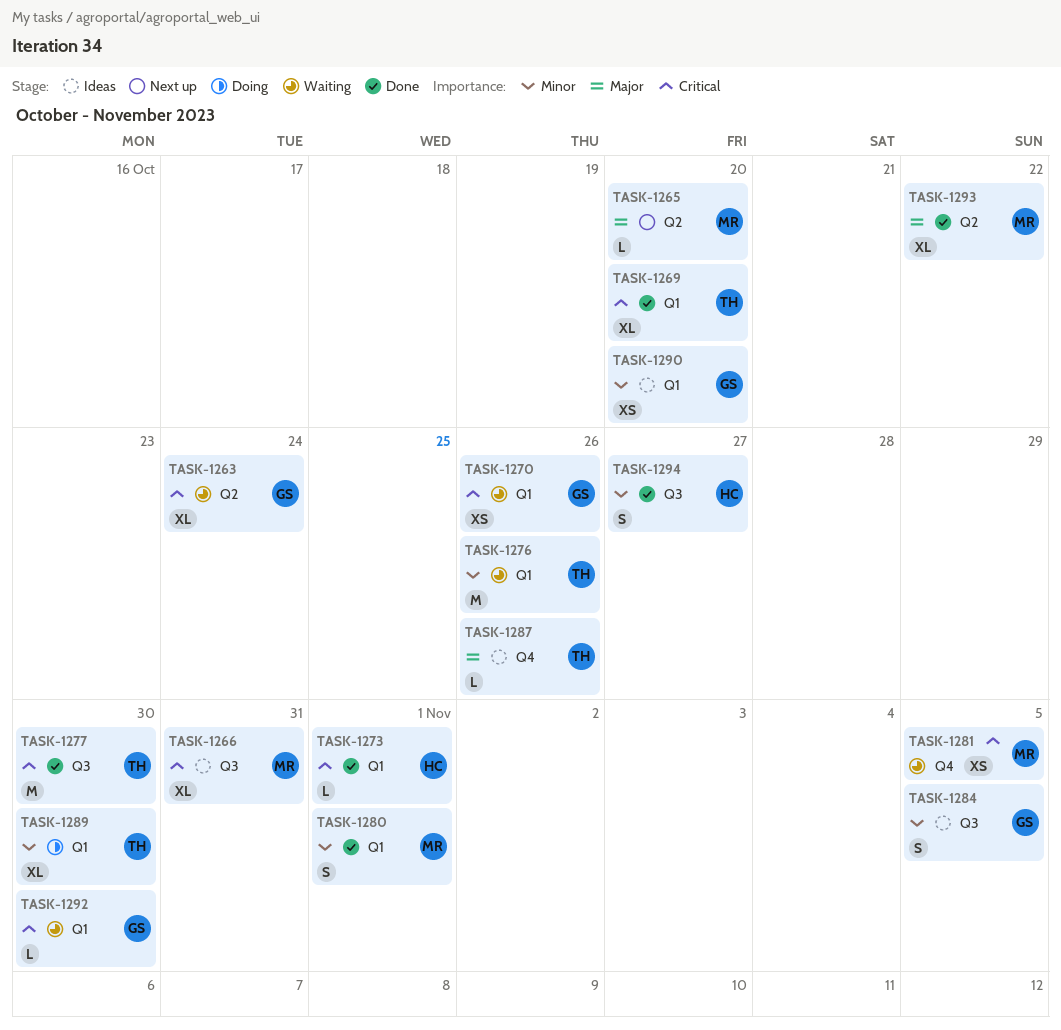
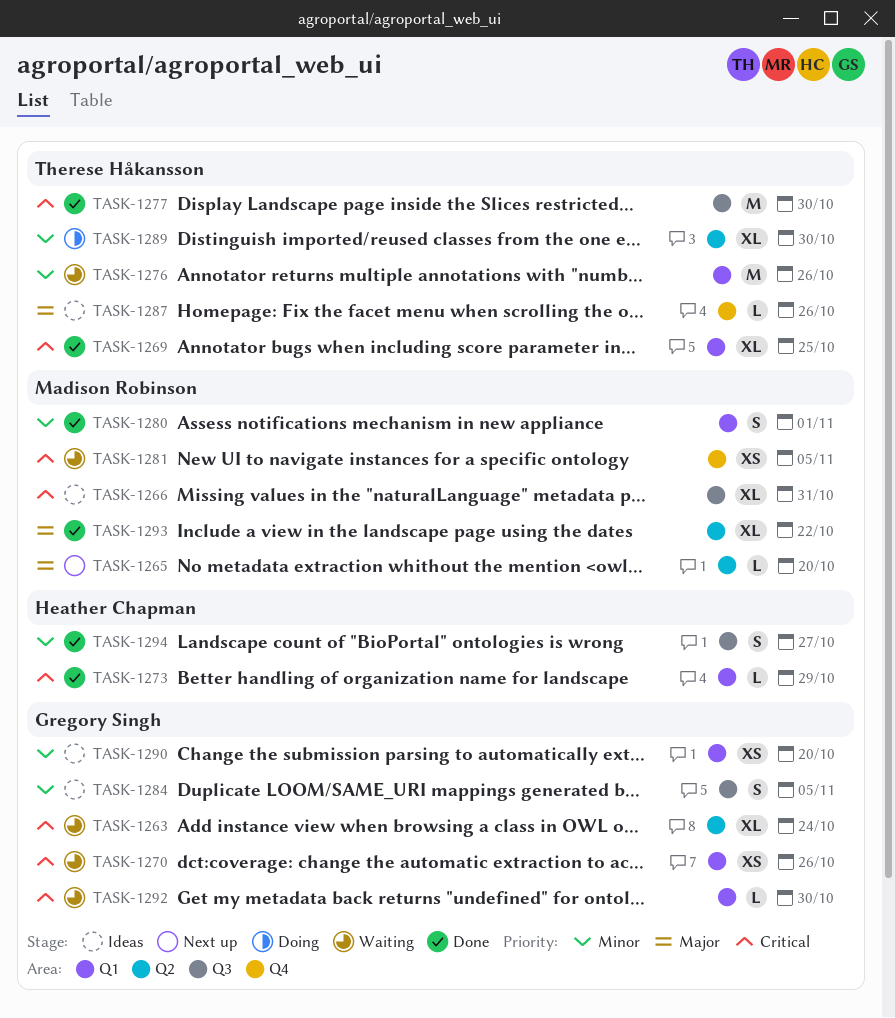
TASK-1269, due: Oct 20 -> Oct 25
TASK-1273, due: Nov 1 -> Oct 29
TASK-1289, label: Q1 -> Q2

